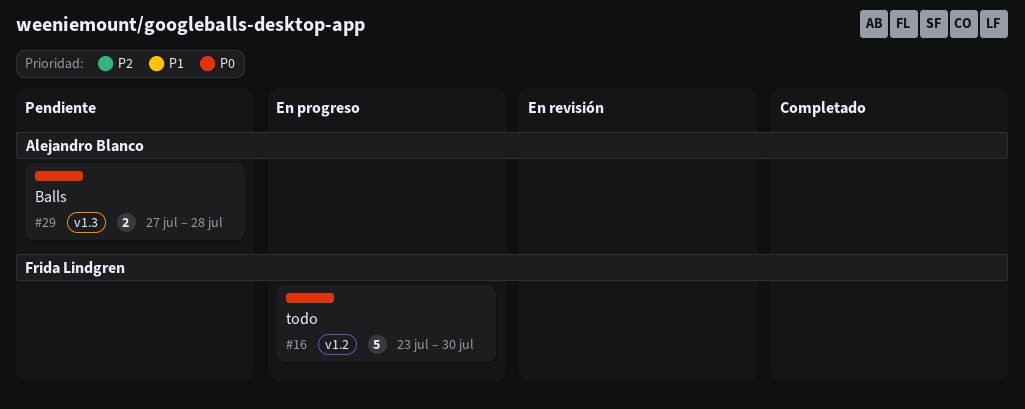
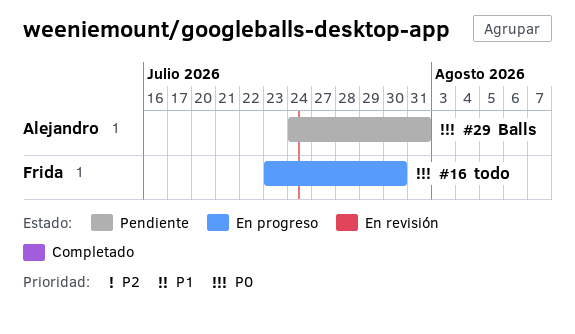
#29, start: Jul 27 -> Jul 24
#29, due: Jul 28 -> Jul 31

